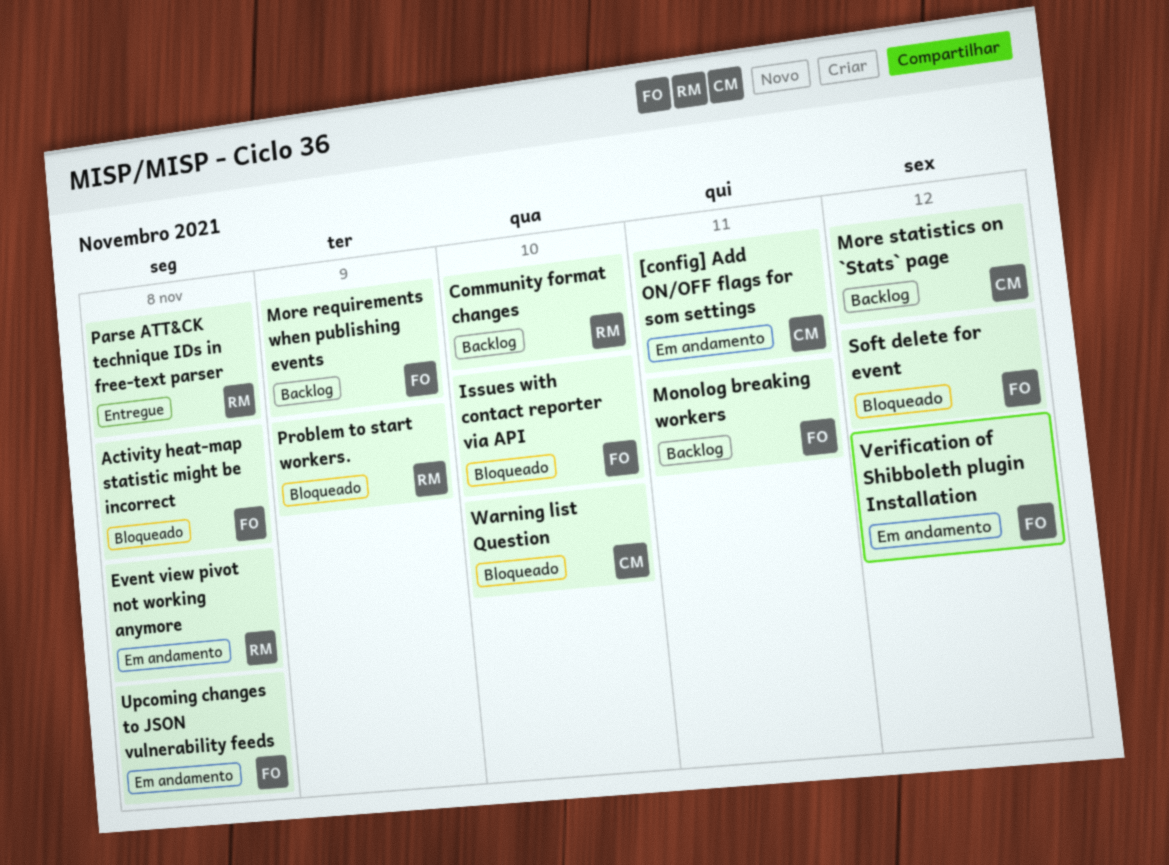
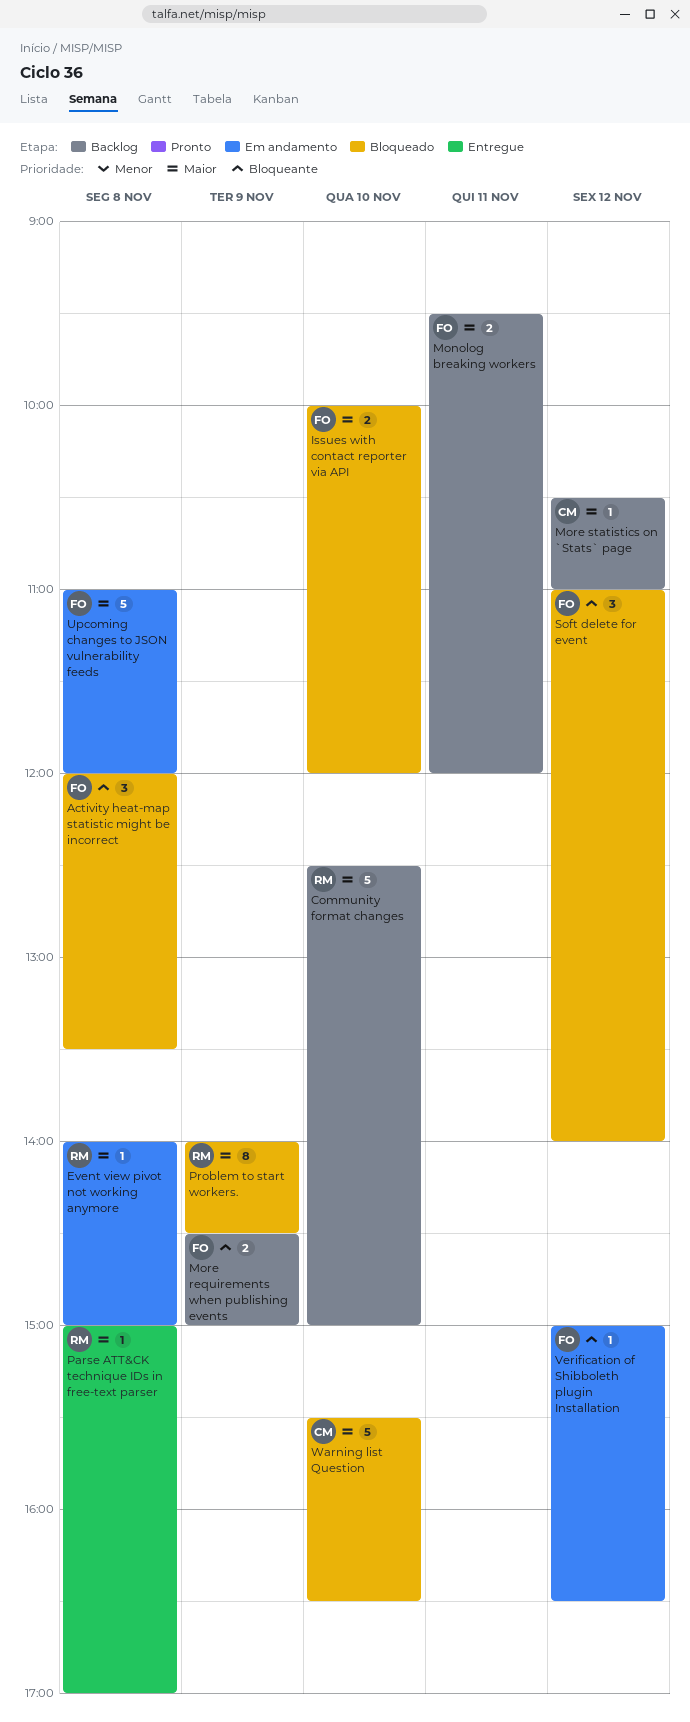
[config] Add ON/OFF flags for som settings: present -> none

